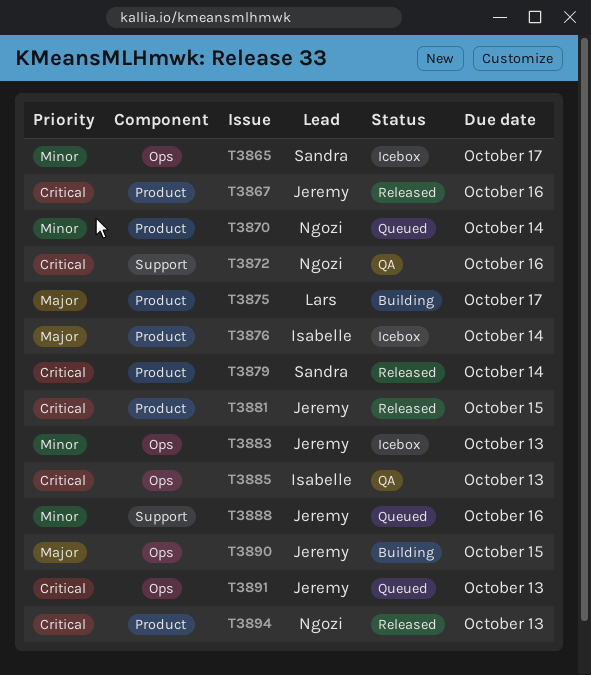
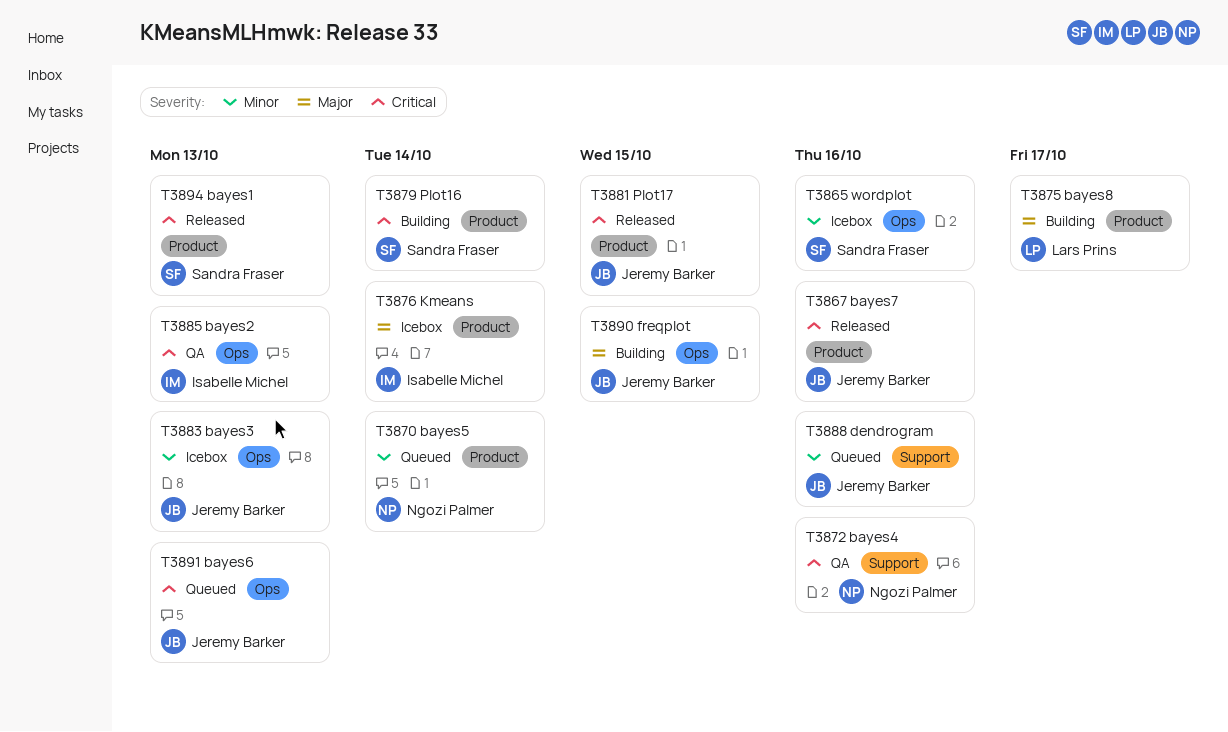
T3865, due: Oct 17 -> Oct 16
T3879, status: Released -> Building
T3894, owner: Ngozi Palmer -> Sandra Fraser

